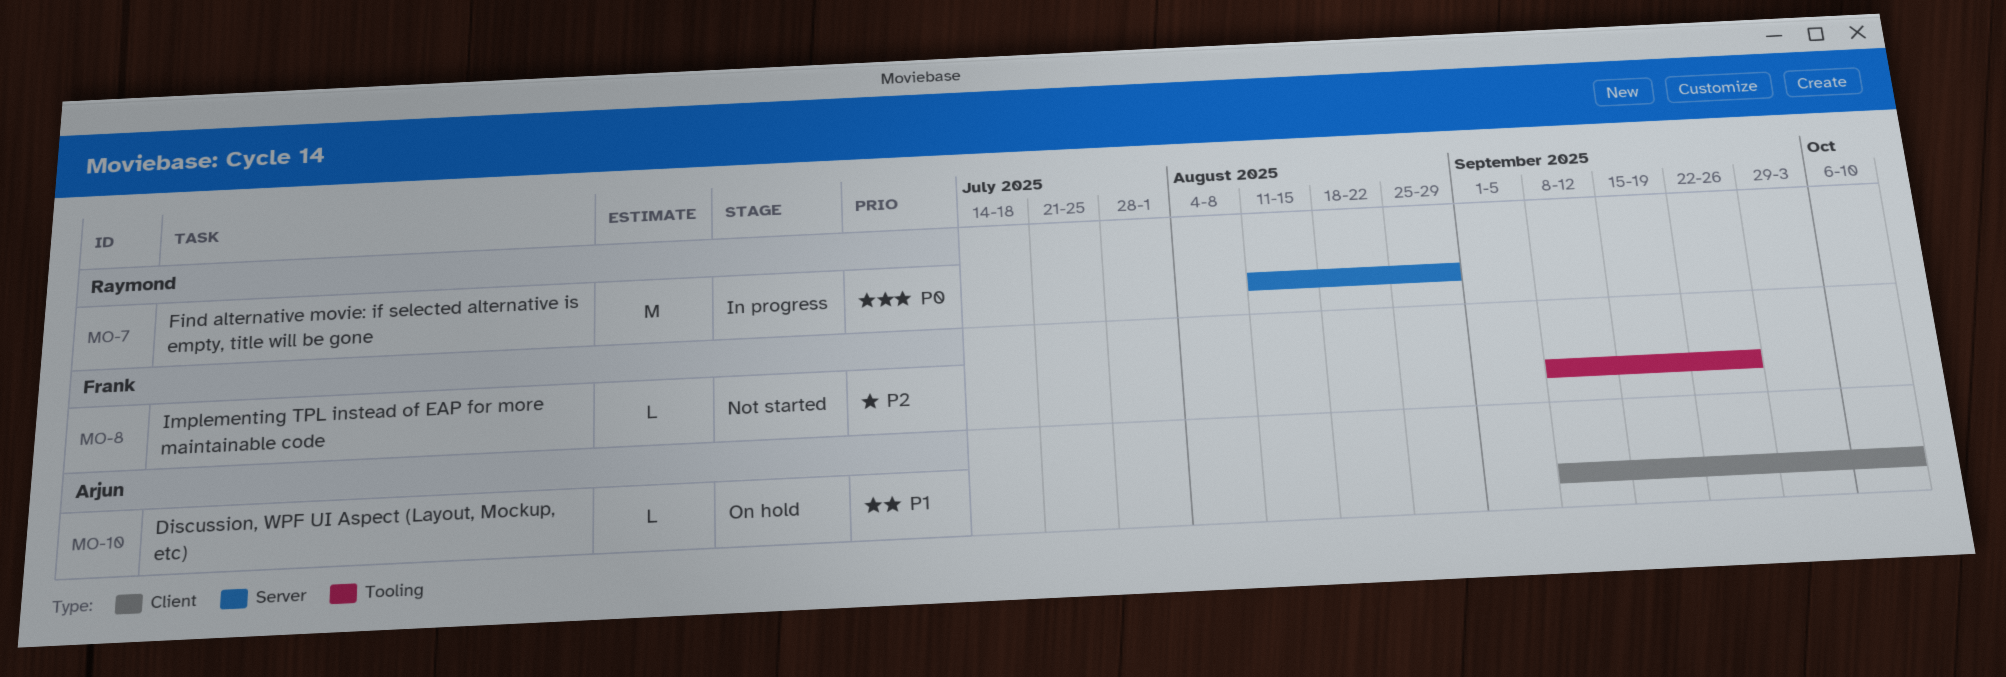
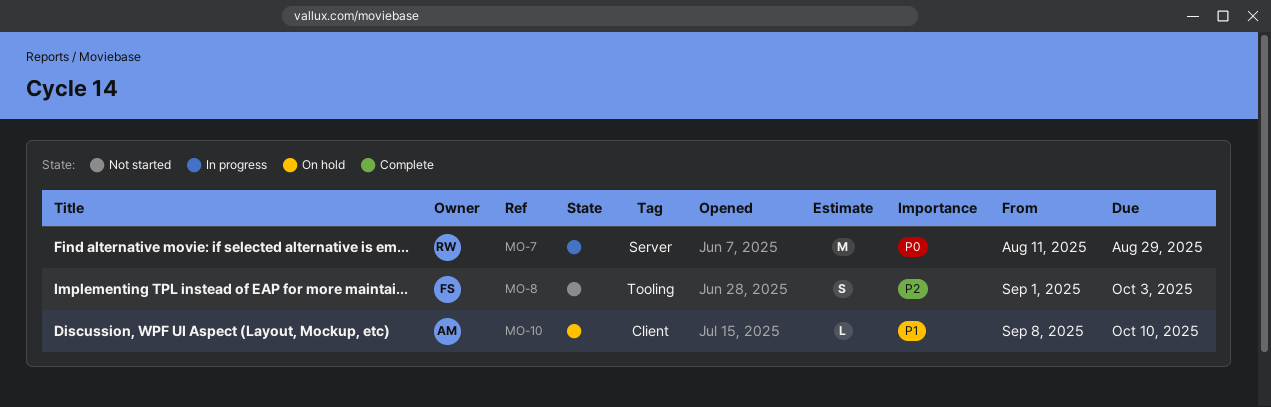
MO-8, estimate: L -> S
MO-8, start: Sep 8 -> Sep 1
MO-8, due: Sep 26 -> Oct 3

